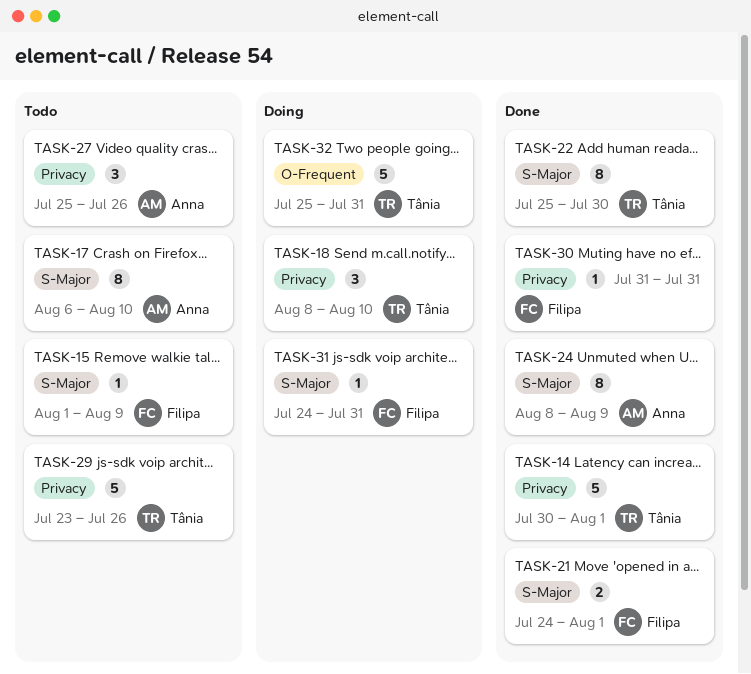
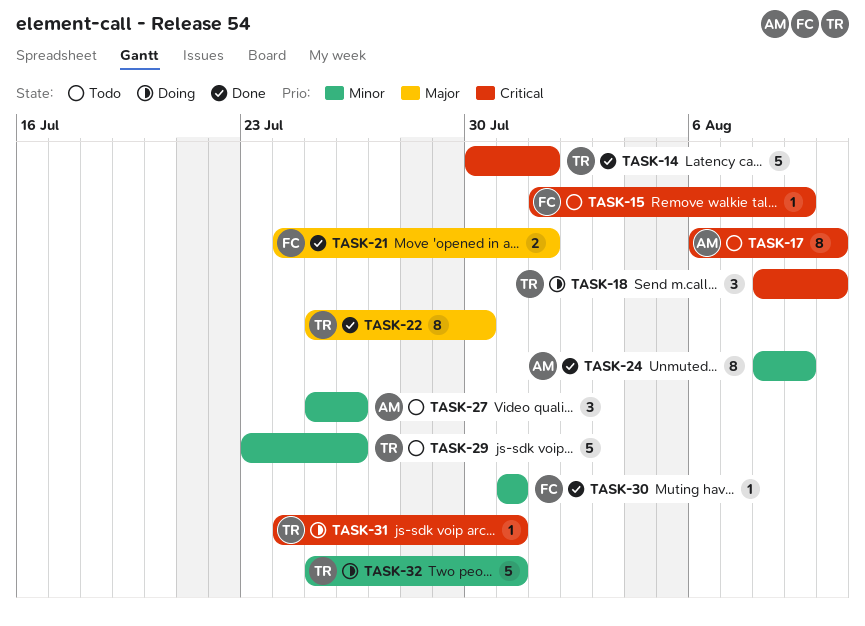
TASK-31, owner: Filipa -> Tânia

